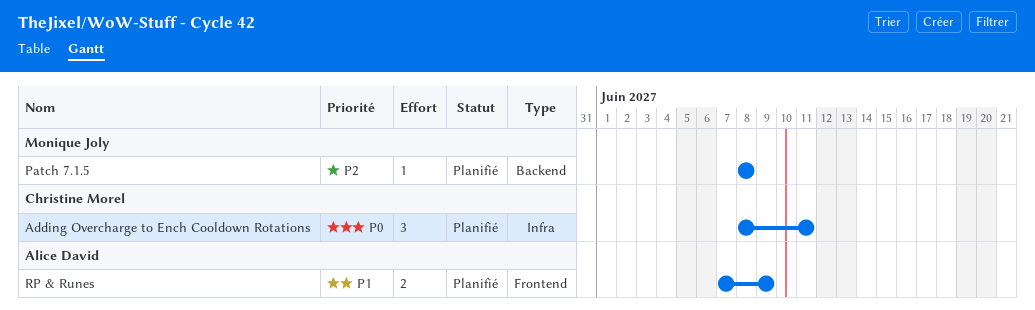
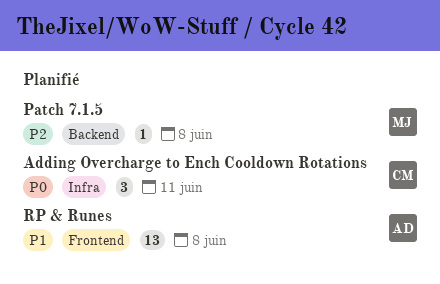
RP & Runes, estimate: 2 -> 13
RP & Runes, due: Jun 9 -> Jun 8

